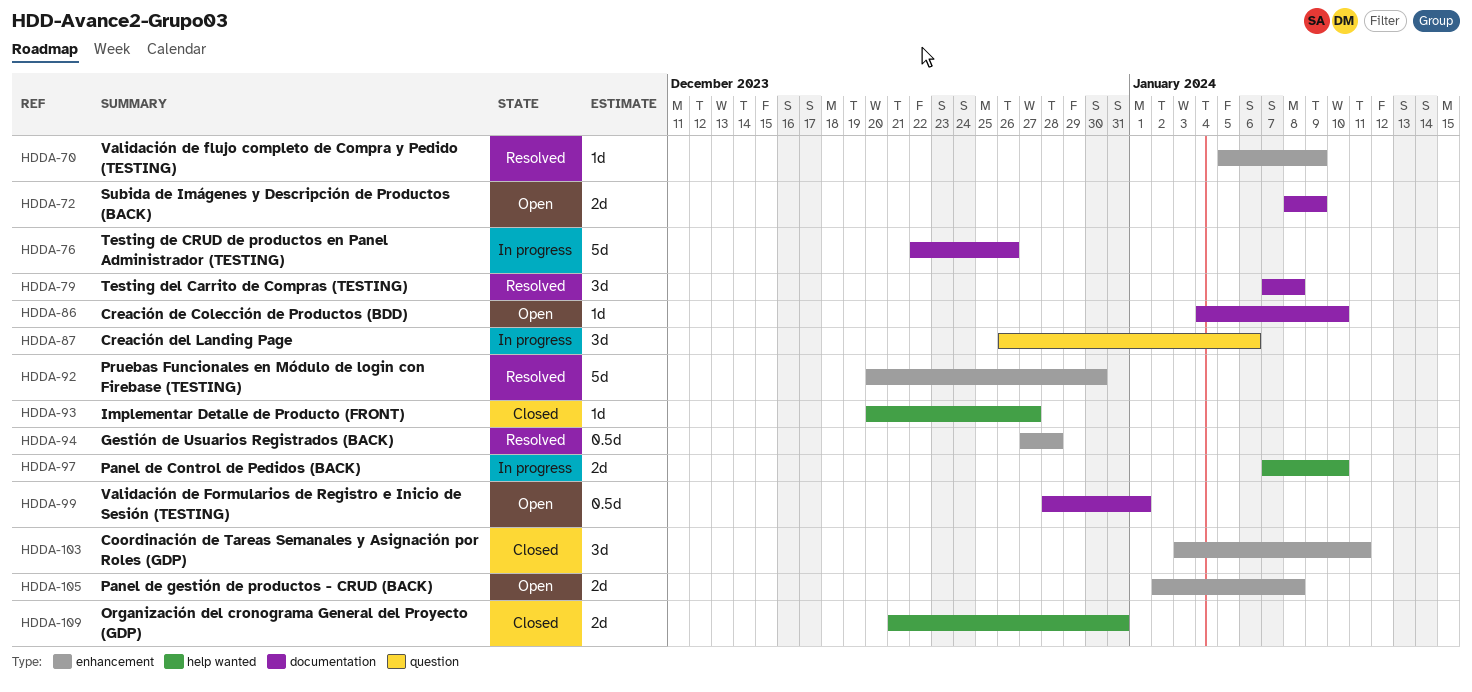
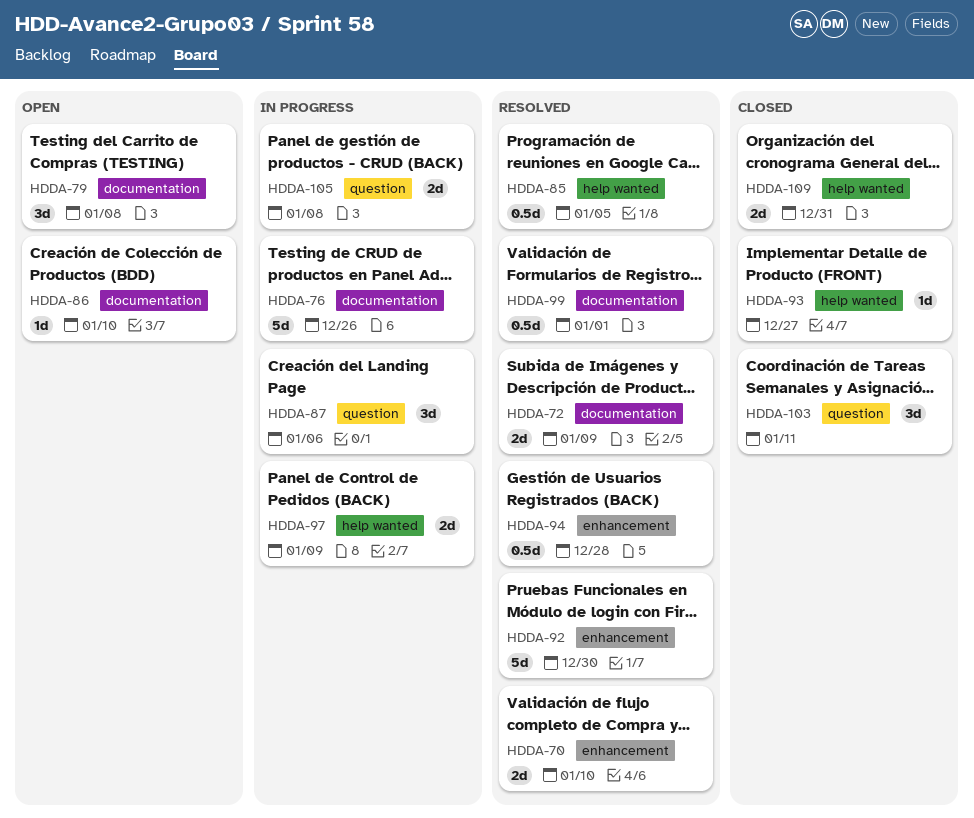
HDDA-70, estimate: 1d -> 2d
HDDA-70, due: Jan 9 -> Jan 10
HDDA-72, status: Open -> Resolved
HDDA-79, status: Resolved -> Open
HDDA-85: none -> present
HDDA-97, due: Jan 10 -> Jan 9
HDDA-99, status: Open -> Resolved
HDDA-103, label: enhancement -> question
HDDA-105, status: Open -> In progress
HDDA-105, label: enhancement -> question

